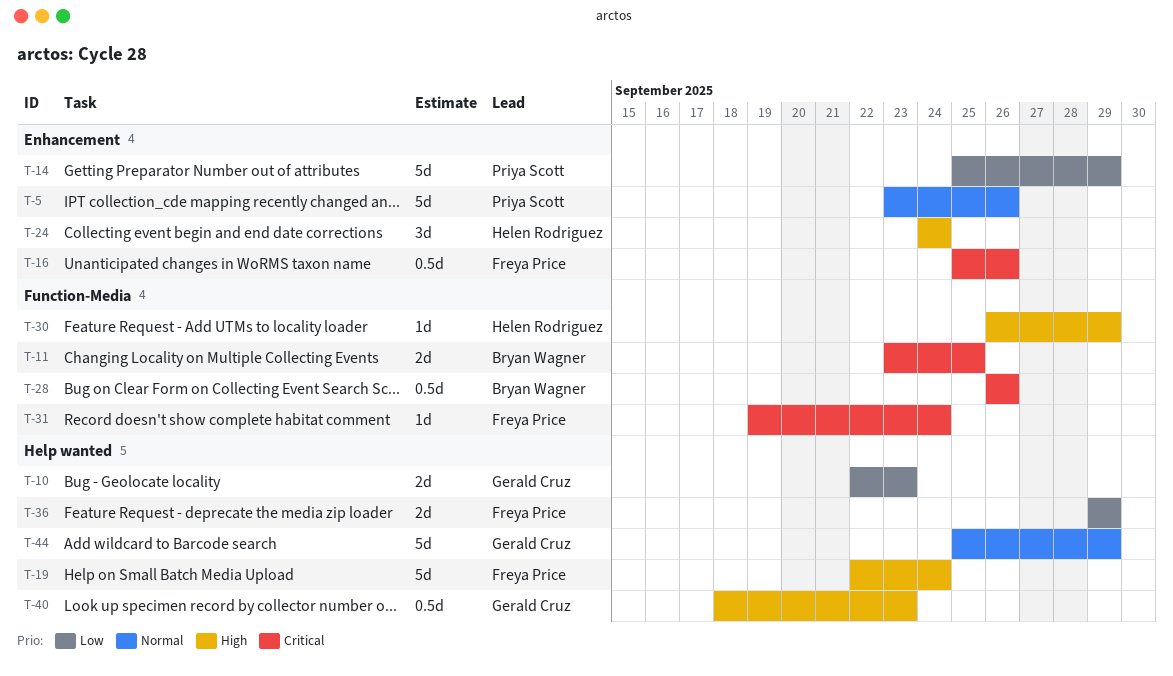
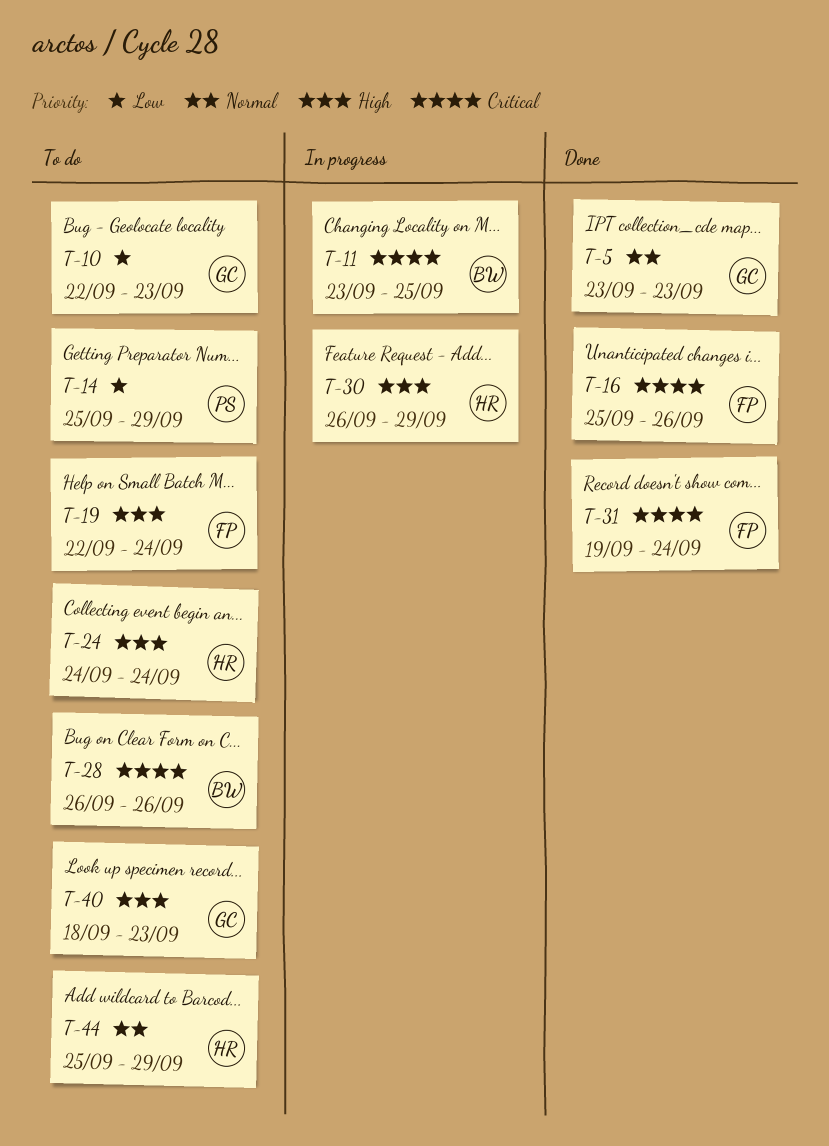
T-5, owner: Priya Scott -> Gerald Cruz
T-5, due: Sep 26 -> Sep 23
T-36: present -> none
T-44, owner: Gerald Cruz -> Helen Rodriguez

